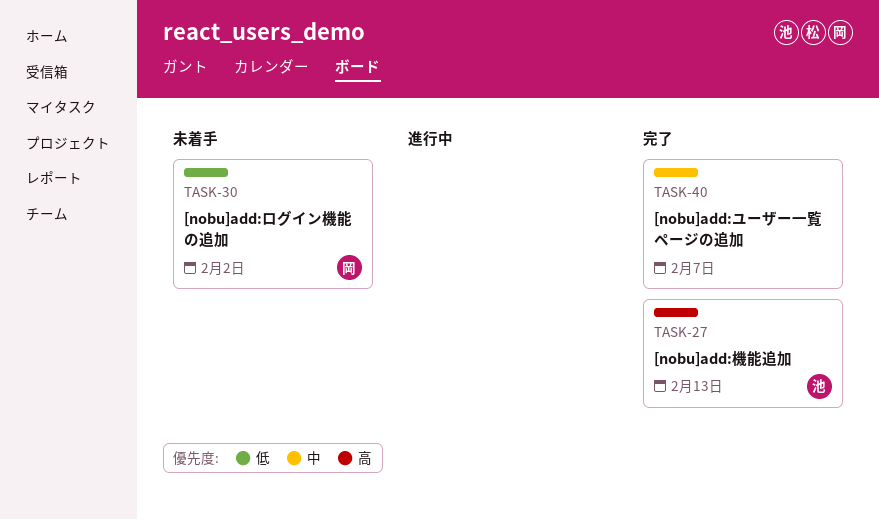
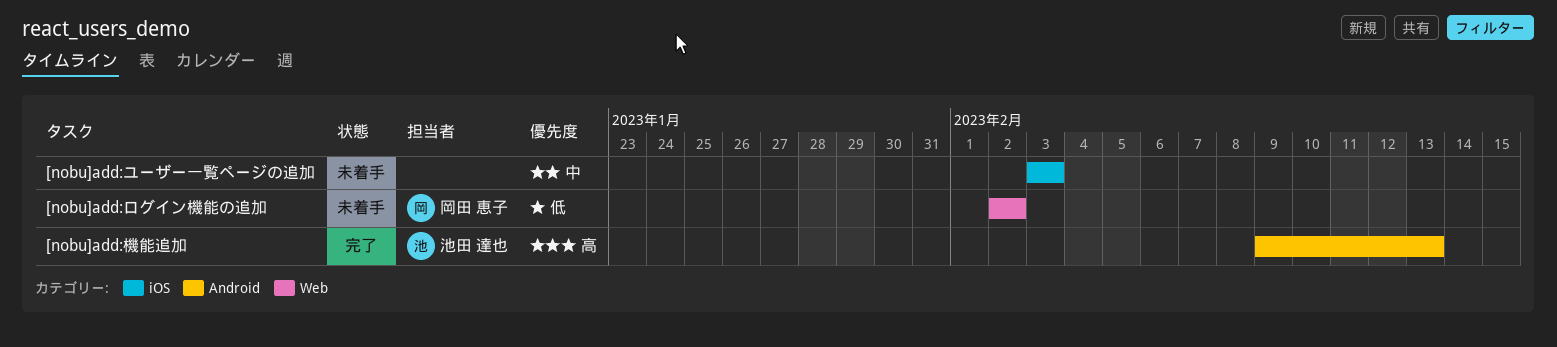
[nobu]add:ユーザー一覧ページの追加, status: 完了 -> 未着手
[nobu]add:ユーザー一覧ページの追加, due: Feb 7 -> Feb 3

